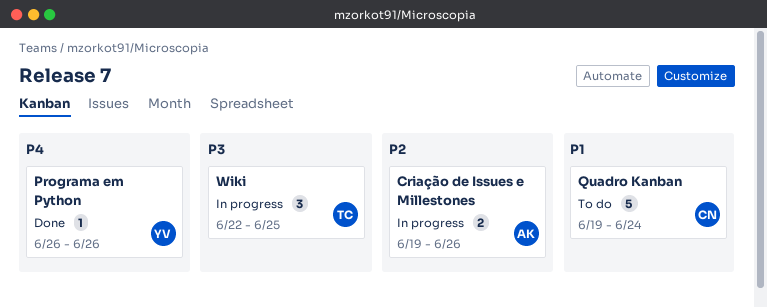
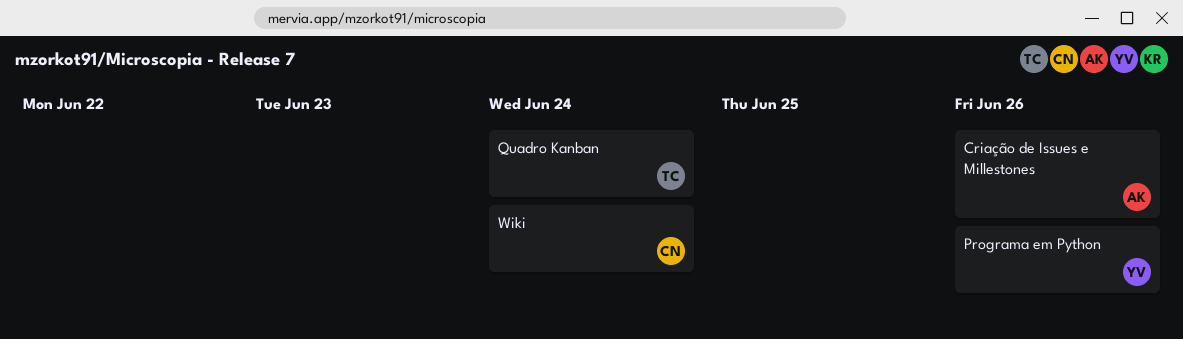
Quadro Kanban, owner: CN -> TC
Wiki, owner: TC -> CN
Wiki, due: Jun 25 -> Jun 24

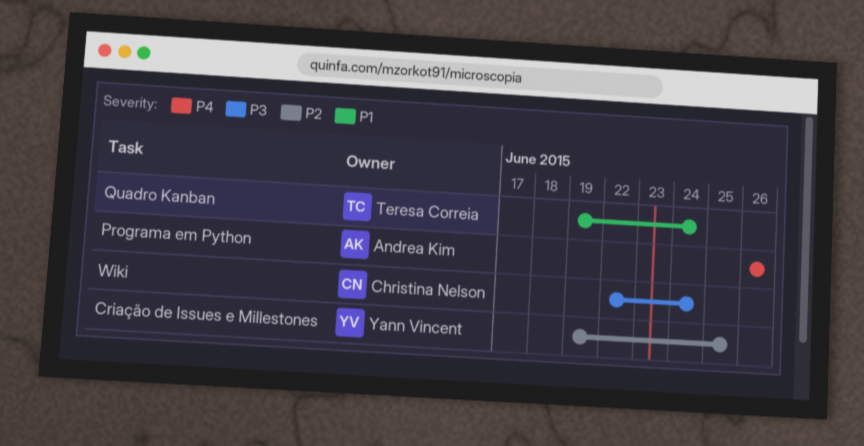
Criação de Issues e Millestones, owner: Andrea Kim -> Yann Vincent
Criação de Issues e Millestones, due: Jun 26 -> Jun 25
Programa em Python, owner: Yann Vincent -> Andrea Kim

